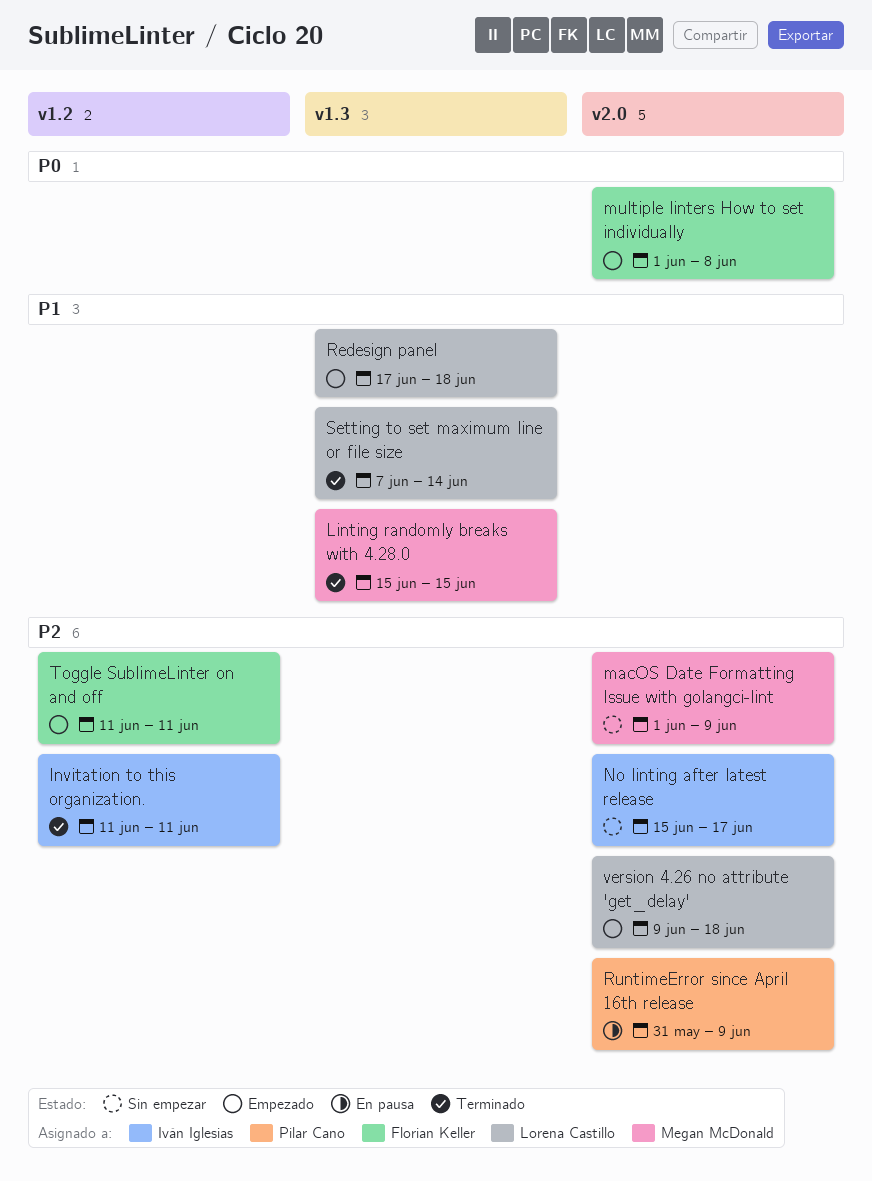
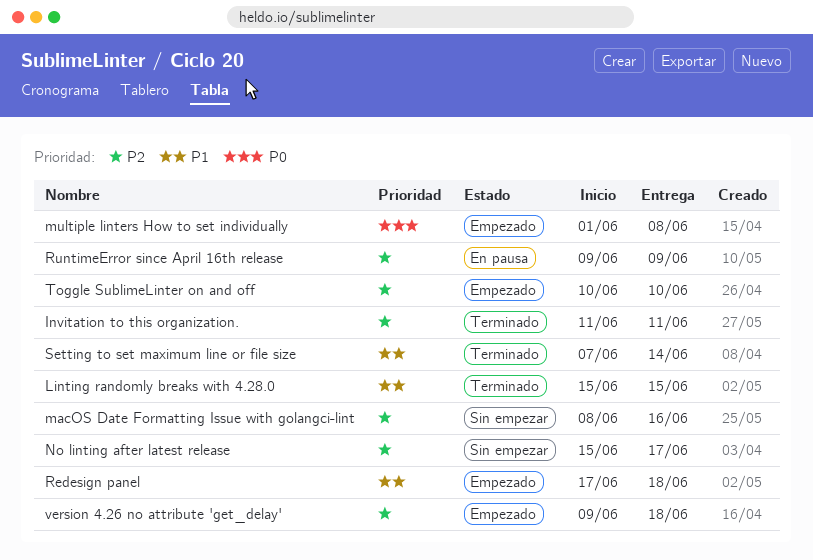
macOS Date Formatting Issue with golangci-lint, start: Jun 1 -> Jun 8
macOS Date Formatting Issue with golangci-lint, due: Jun 9 -> Jun 16
RuntimeError since April 16th release, start: May 31 -> Jun 9
Toggle SublimeLinter on and off, start: Jun 11 -> Jun 10
Toggle SublimeLinter on and off, due: Jun 11 -> Jun 10

